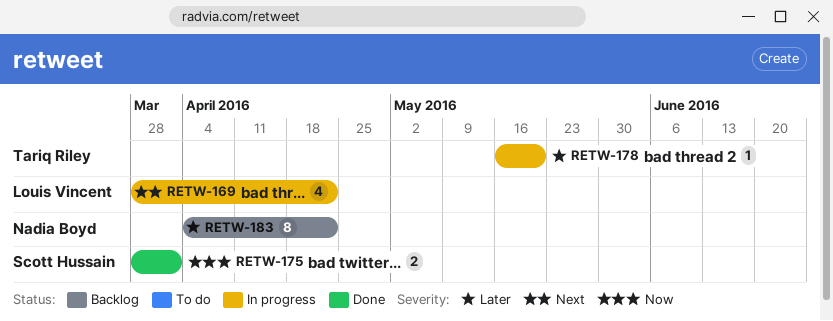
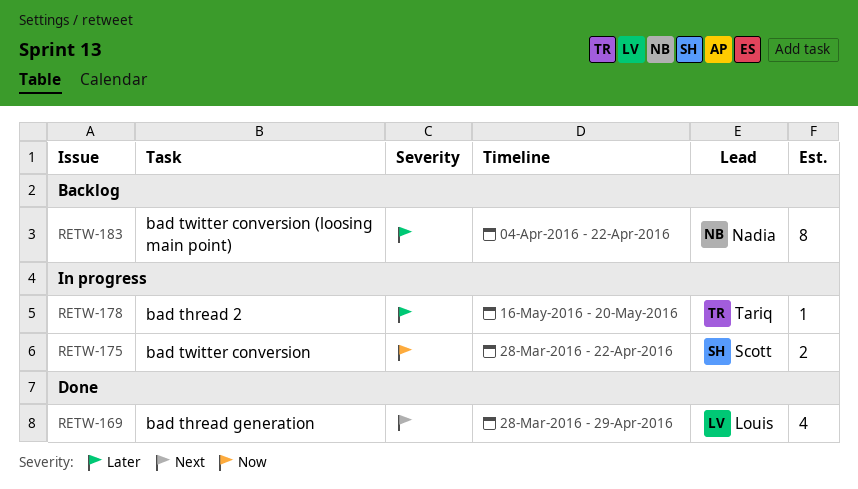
RETW-169, status: In progress -> Done
RETW-169, due: Apr 22 -> Apr 29
RETW-175, status: Done -> In progress
RETW-175, due: Apr 1 -> Apr 22

